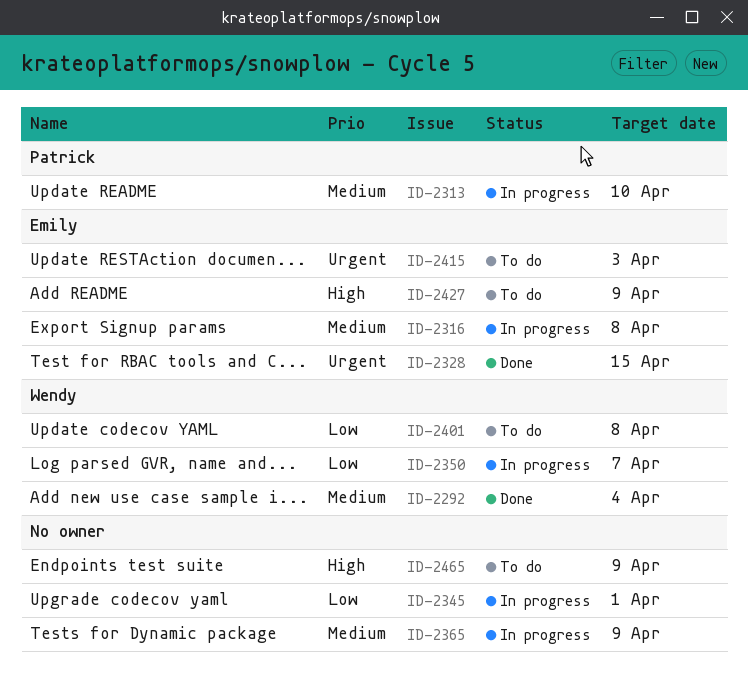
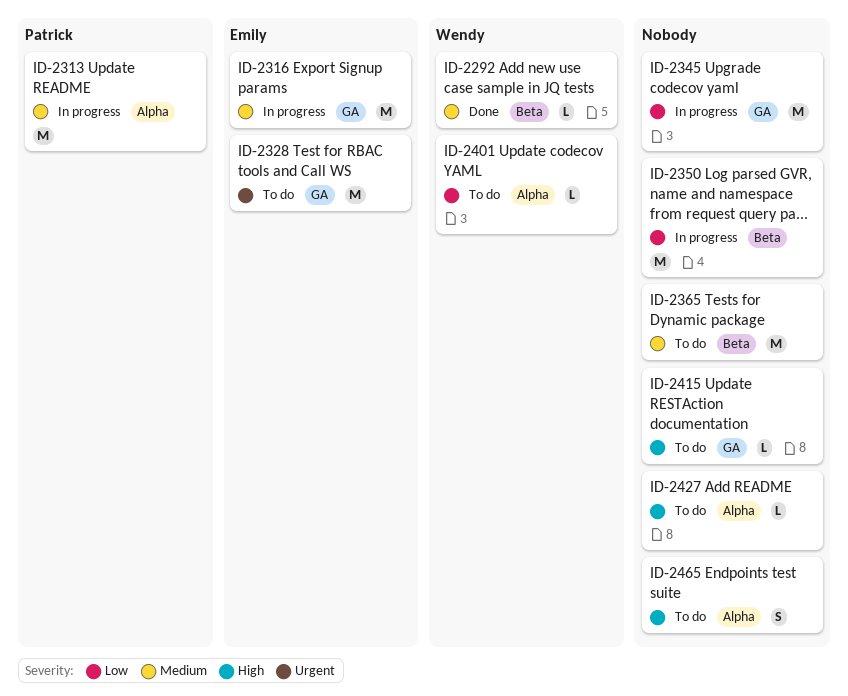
ID-2328, status: Done -> To do
ID-2350, owner: Wendy -> none
ID-2365, status: In progress -> To do
ID-2415, owner: Emily -> none
ID-2415, priority: Urgent -> High
ID-2427, owner: Emily -> none

